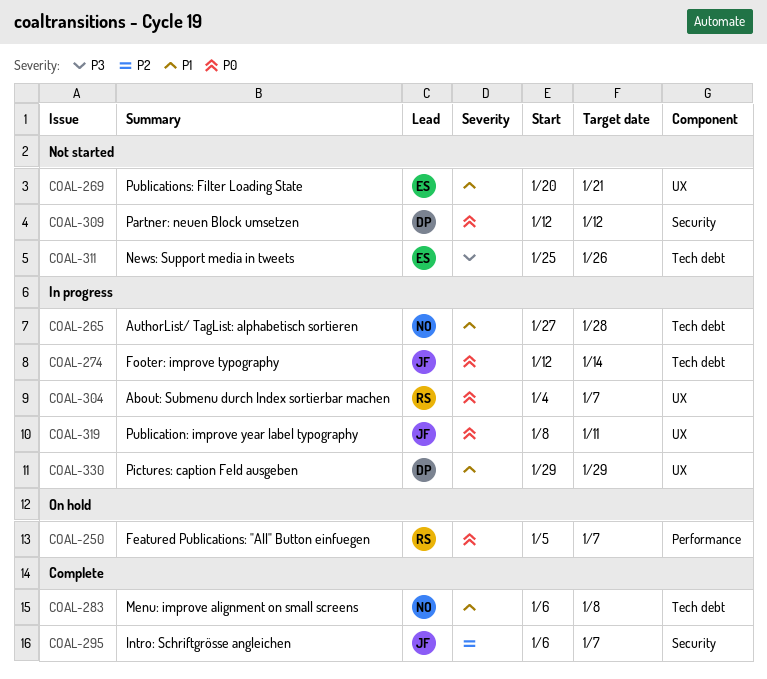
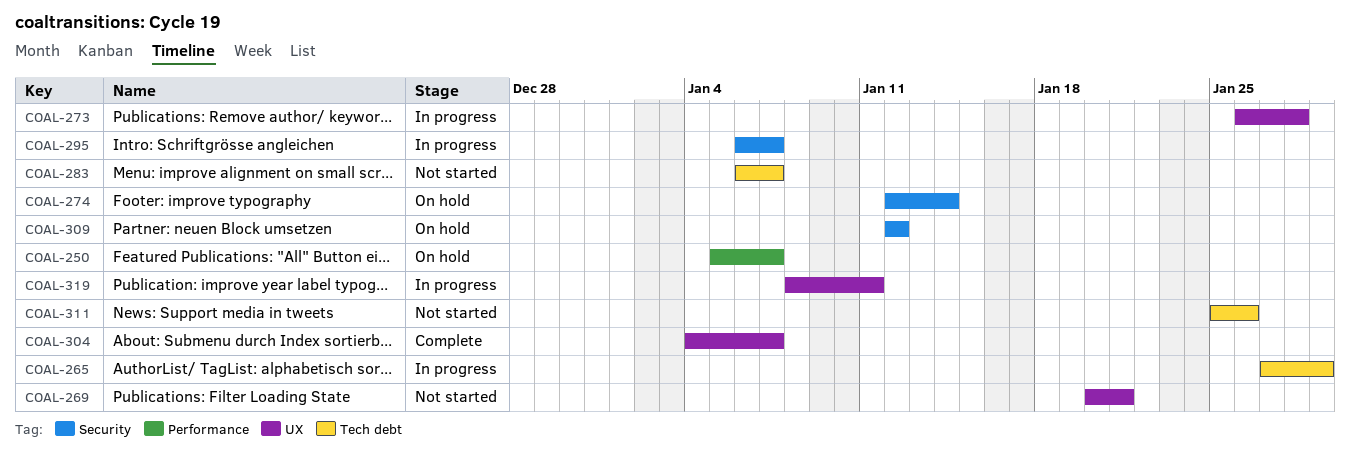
COAL-265, due: Jan 28 -> Jan 29
COAL-273: none -> present
COAL-274, status: In progress -> On hold
COAL-274, label: Tech debt -> Security
COAL-283, status: Complete -> Not started
COAL-283, due: Jan 8 -> Jan 7
COAL-295, status: Complete -> In progress
COAL-304, status: In progress -> Complete
COAL-309, status: Not started -> On hold
COAL-330: present -> none

